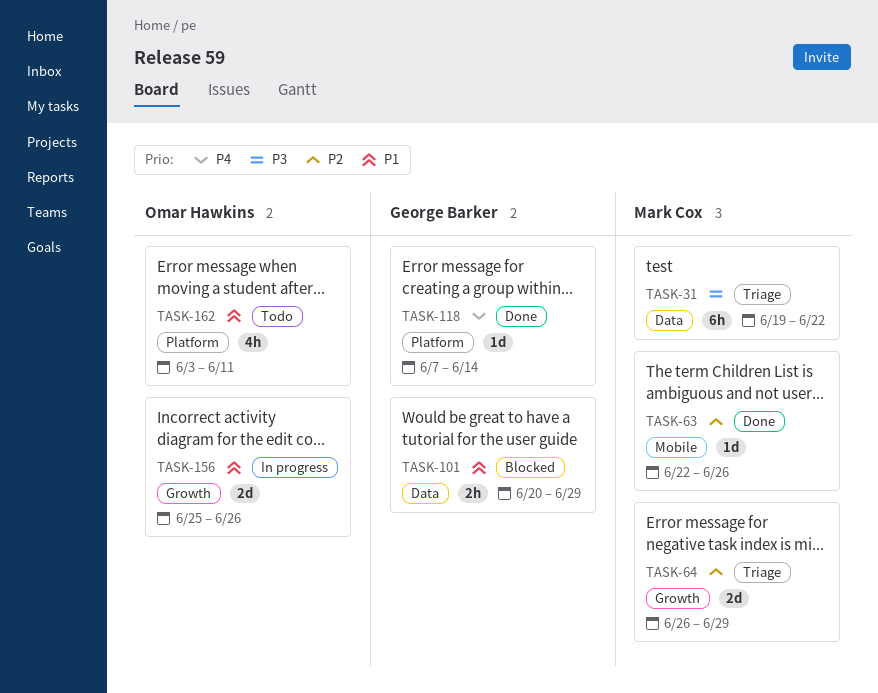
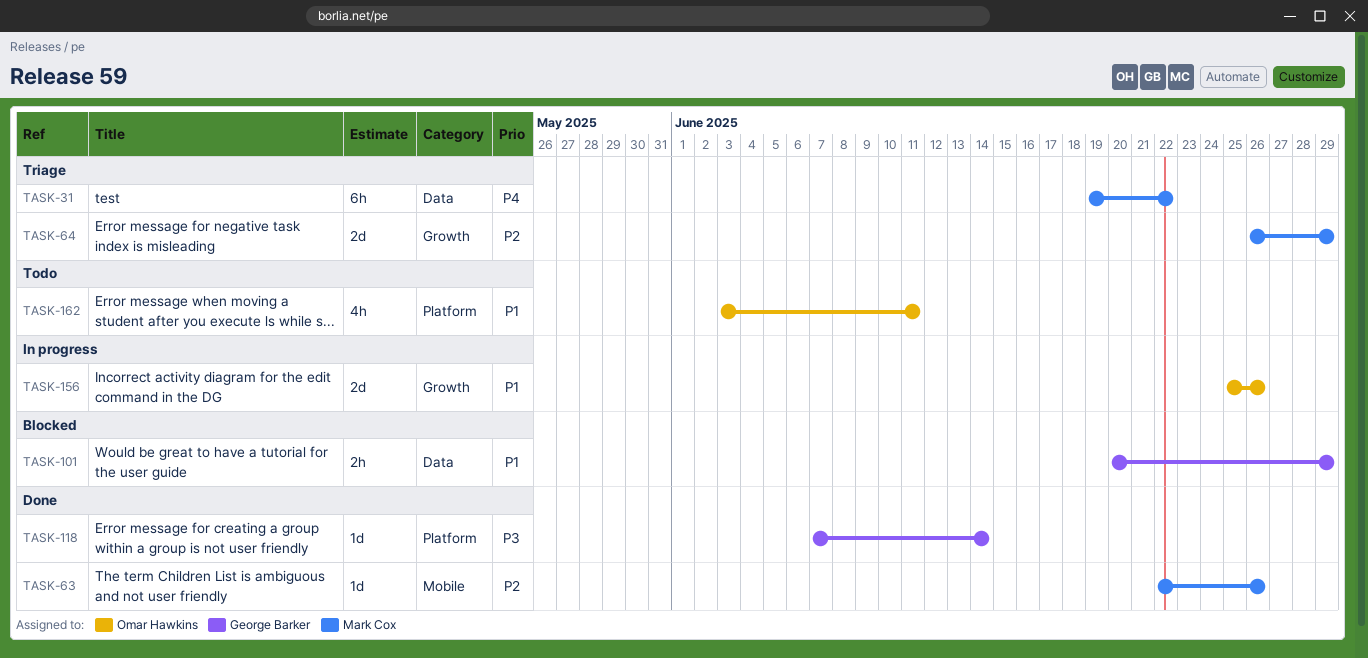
TASK-31, priority: P3 -> P4
TASK-118, priority: P4 -> P3

